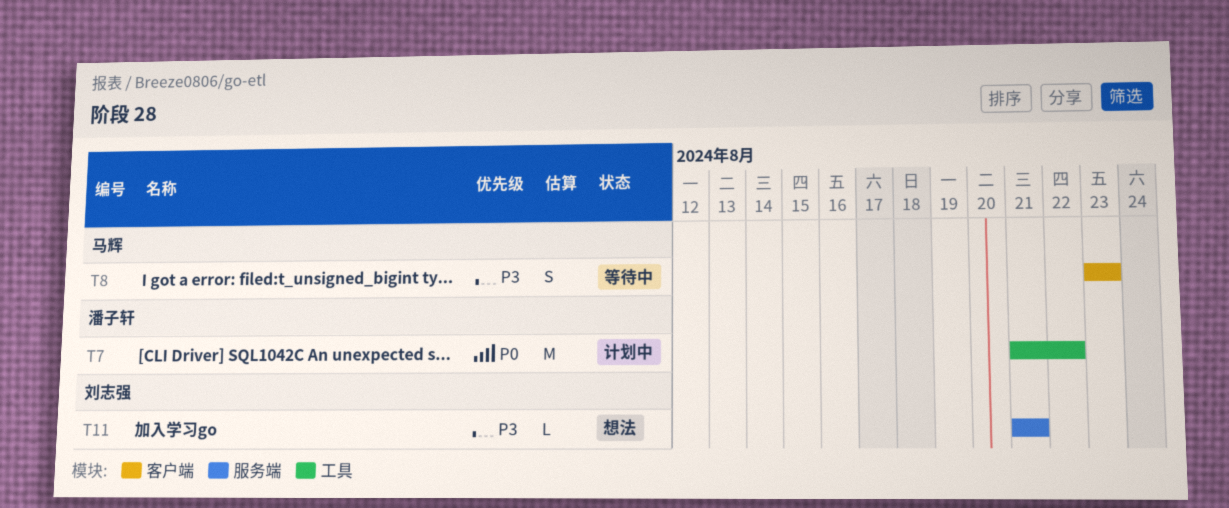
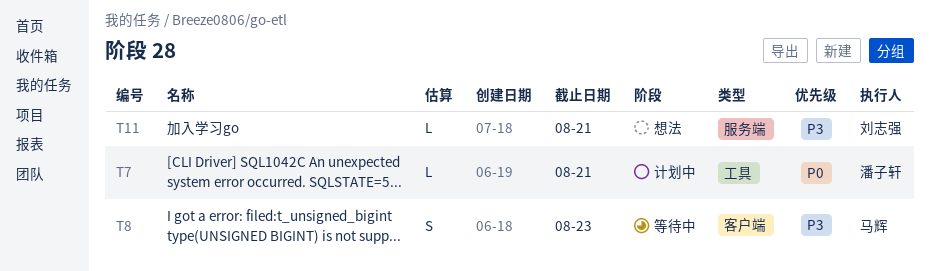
T7, estimate: M -> L
T7, due: Aug 22 -> Aug 21

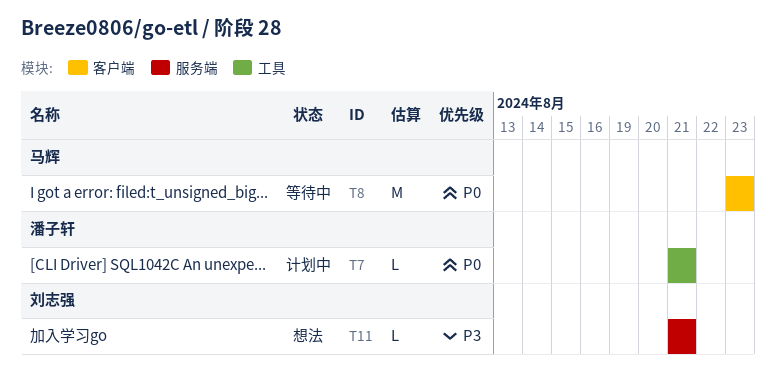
T8, priority: P3 -> P0
T8, estimate: S -> M

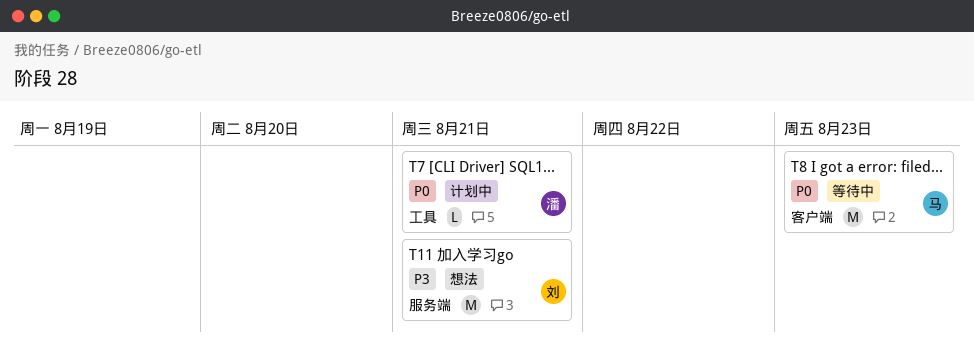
T11, estimate: L -> M

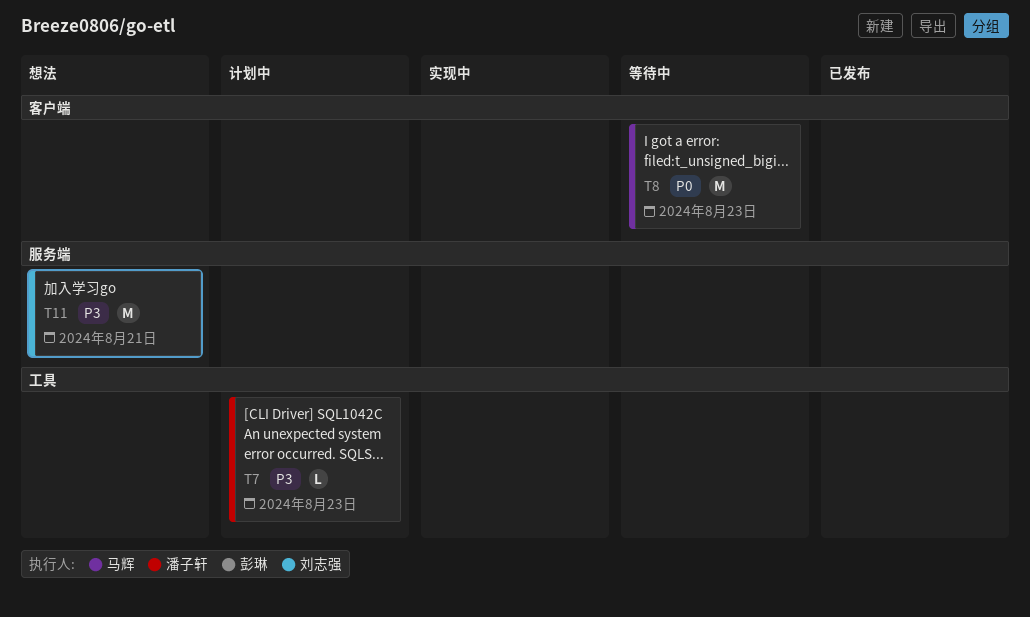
T7, priority: P0 -> P3
T7, due: Aug 21 -> Aug 23

